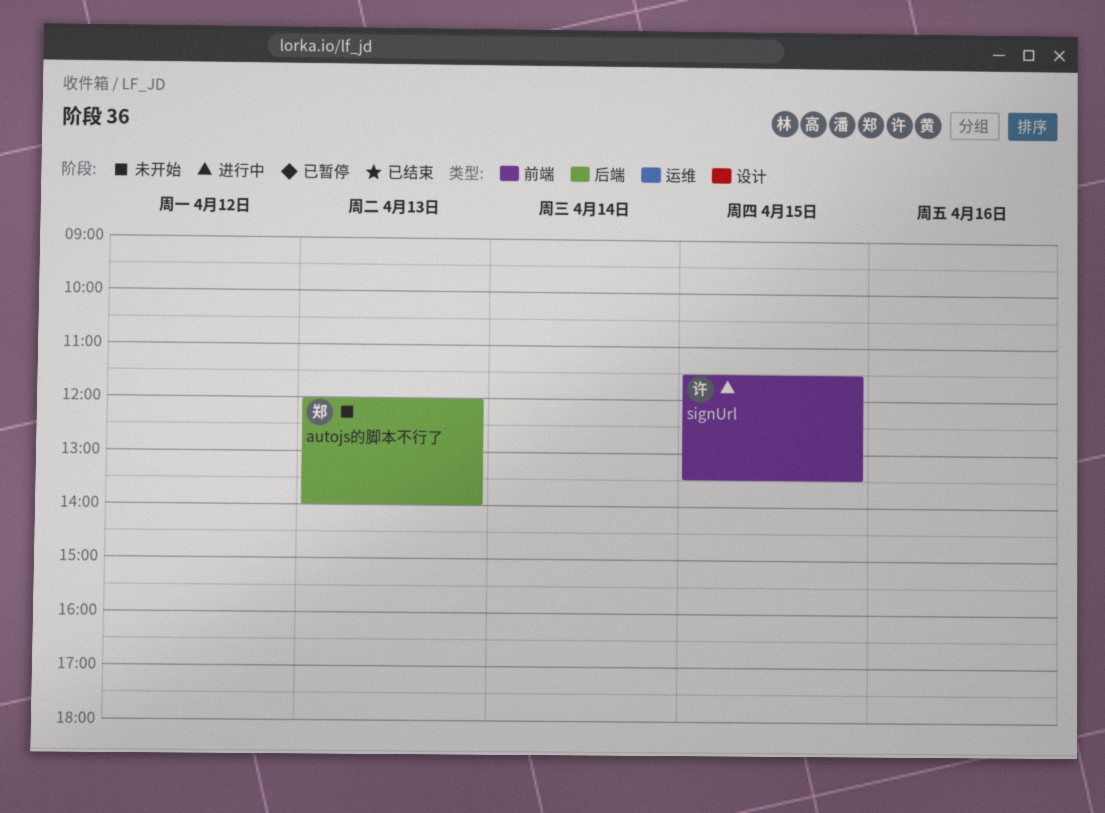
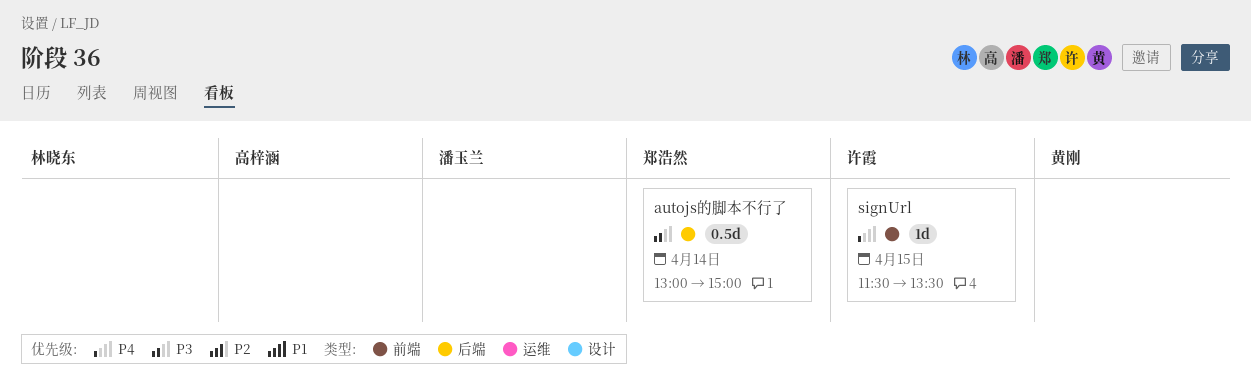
autojs的脚本不行了, day: Apr 13 -> Apr 14
autojs的脚本不行了, begins: 12:00 -> 13:00
autojs的脚本不行了, ends: 14:00 -> 15:00

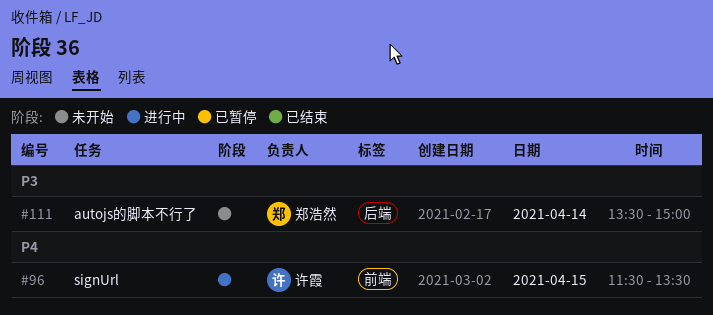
autojs的脚本不行了, begins: 13:00 -> 13:30

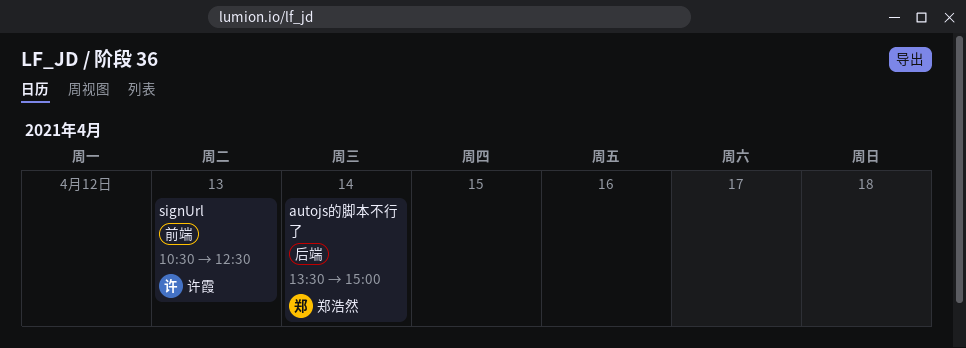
signUrl, day: Apr 15 -> Apr 13
signUrl, begins: 11:30 -> 10:30
signUrl, ends: 13:30 -> 12:30

